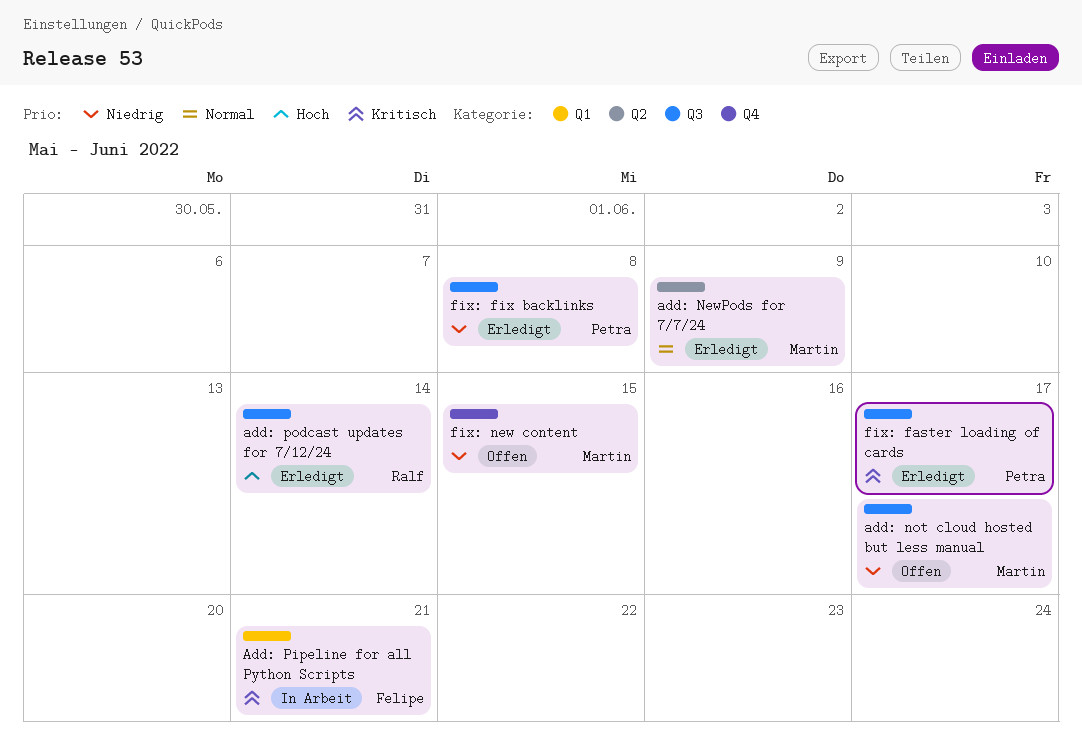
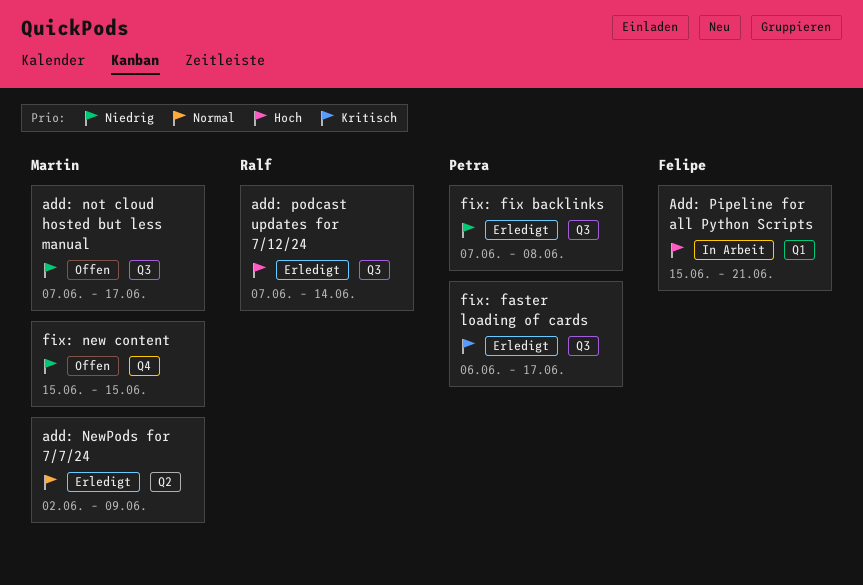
Add: Pipeline for all Python Scripts, priority: Kritisch -> Hoch

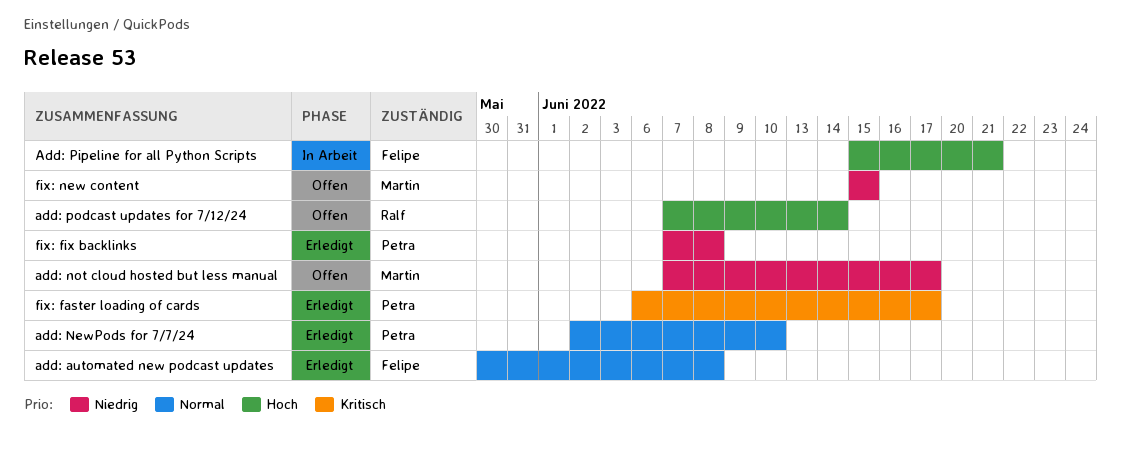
add: automated new podcast updates: none -> present
add: NewPods for 7/7/24, owner: Martin -> Petra
add: NewPods for 7/7/24, due: Jun 9 -> Jun 10
add: podcast updates for 7/12/24, status: Erledigt -> Offen

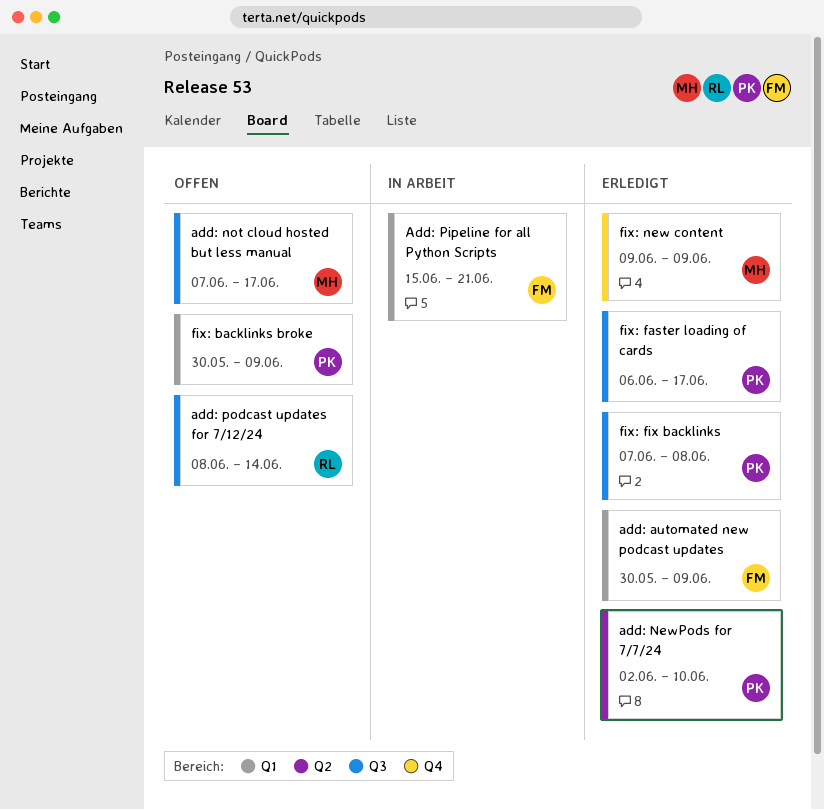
add: automated new podcast updates, due: Jun 8 -> Jun 9
add: podcast updates for 7/12/24, start: Jun 7 -> Jun 8
fix: backlinks broke: none -> present
fix: new content, status: Offen -> Erledigt
fix: new content, start: Jun 15 -> Jun 9
fix: new content, due: Jun 15 -> Jun 9

